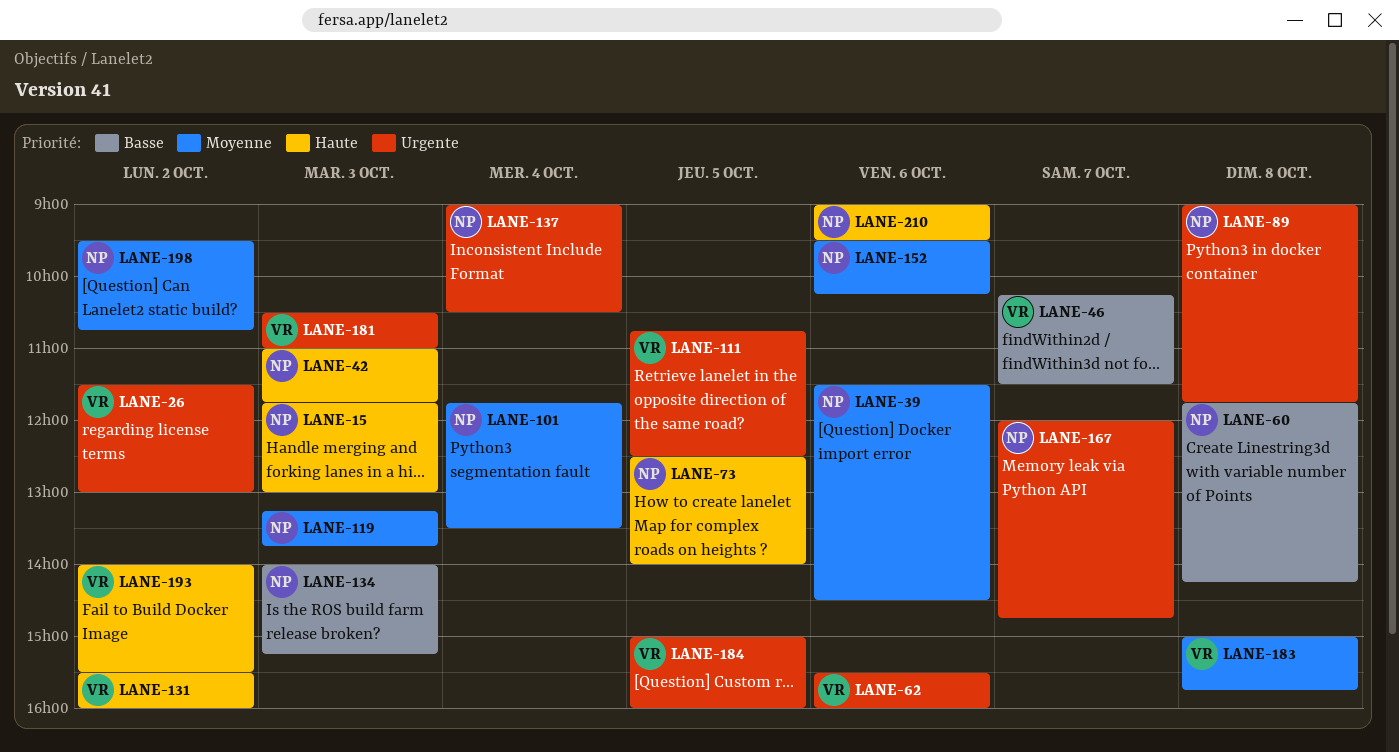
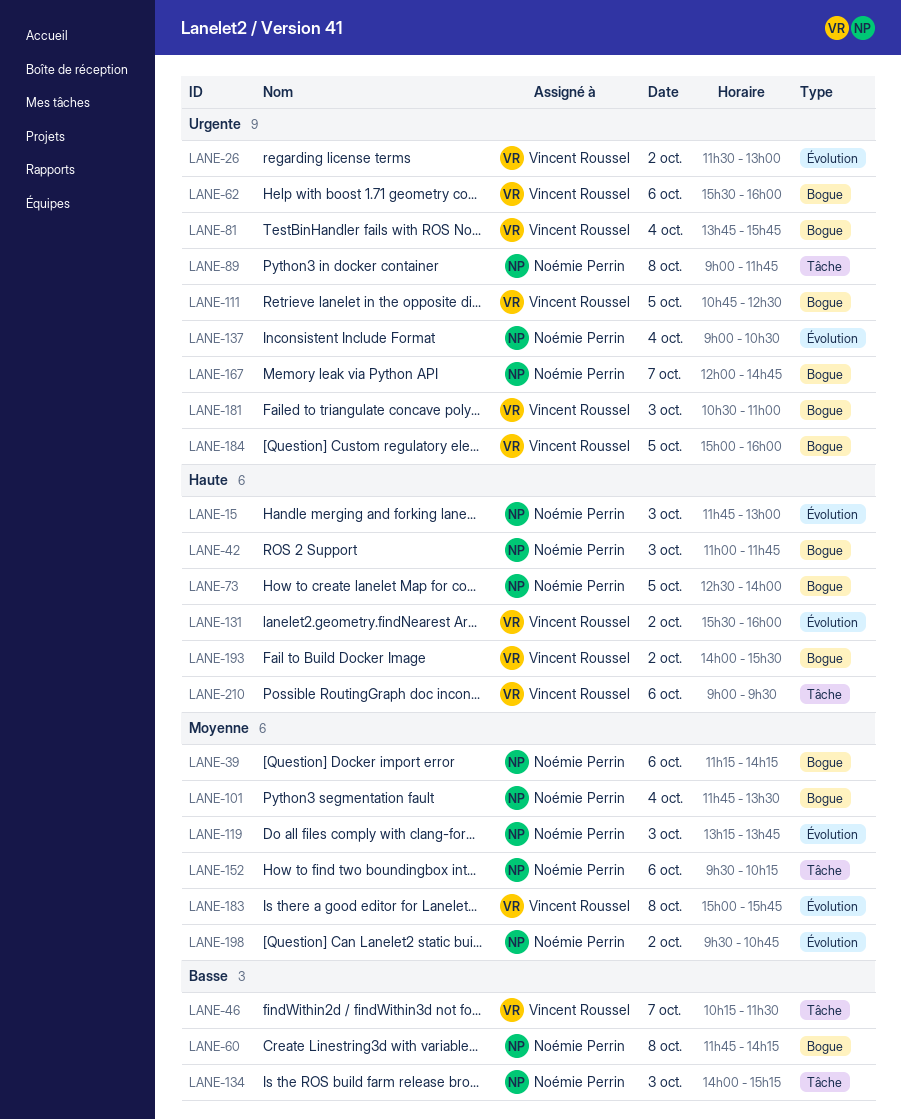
LANE-39, begins: 11:30 -> 11:15
LANE-39, ends: 14:30 -> 14:15
LANE-81: none -> present
LANE-210, owner: Noémie Perrin -> Vincent Roussel

